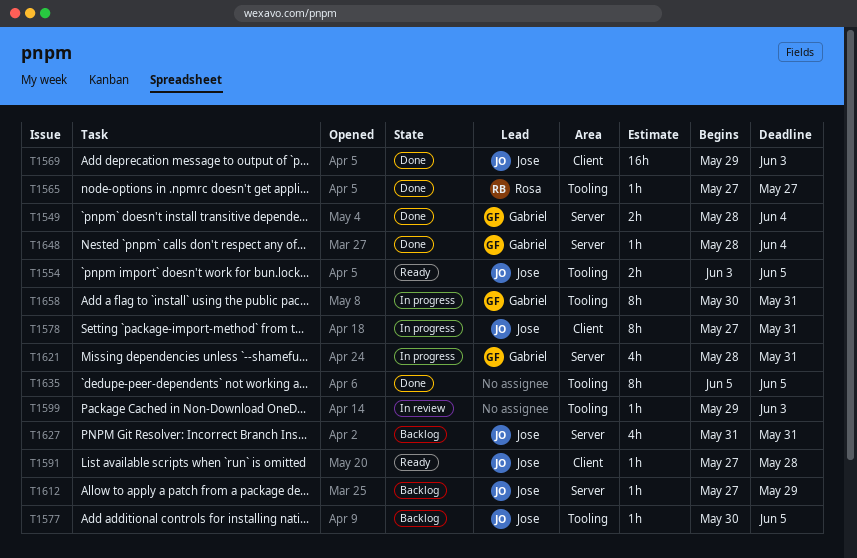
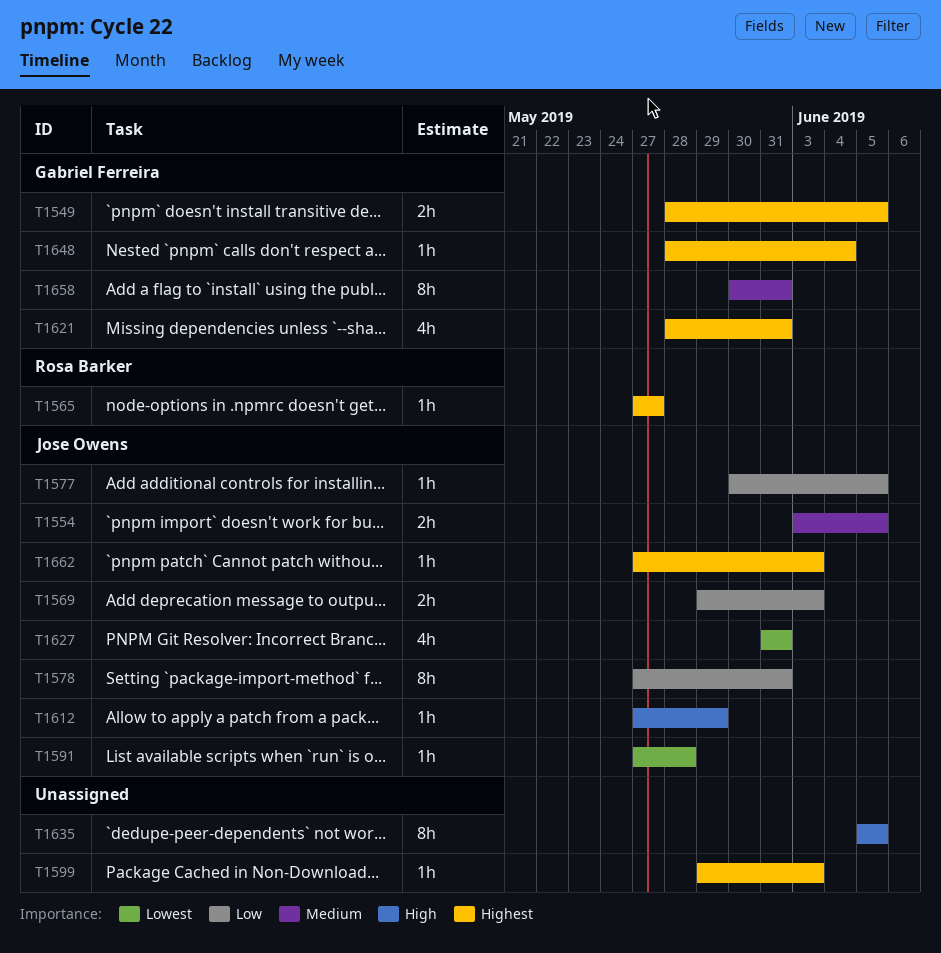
T1549, due: Jun 4 -> Jun 5
T1569, estimate: 16h -> 2h
T1662: none -> present

